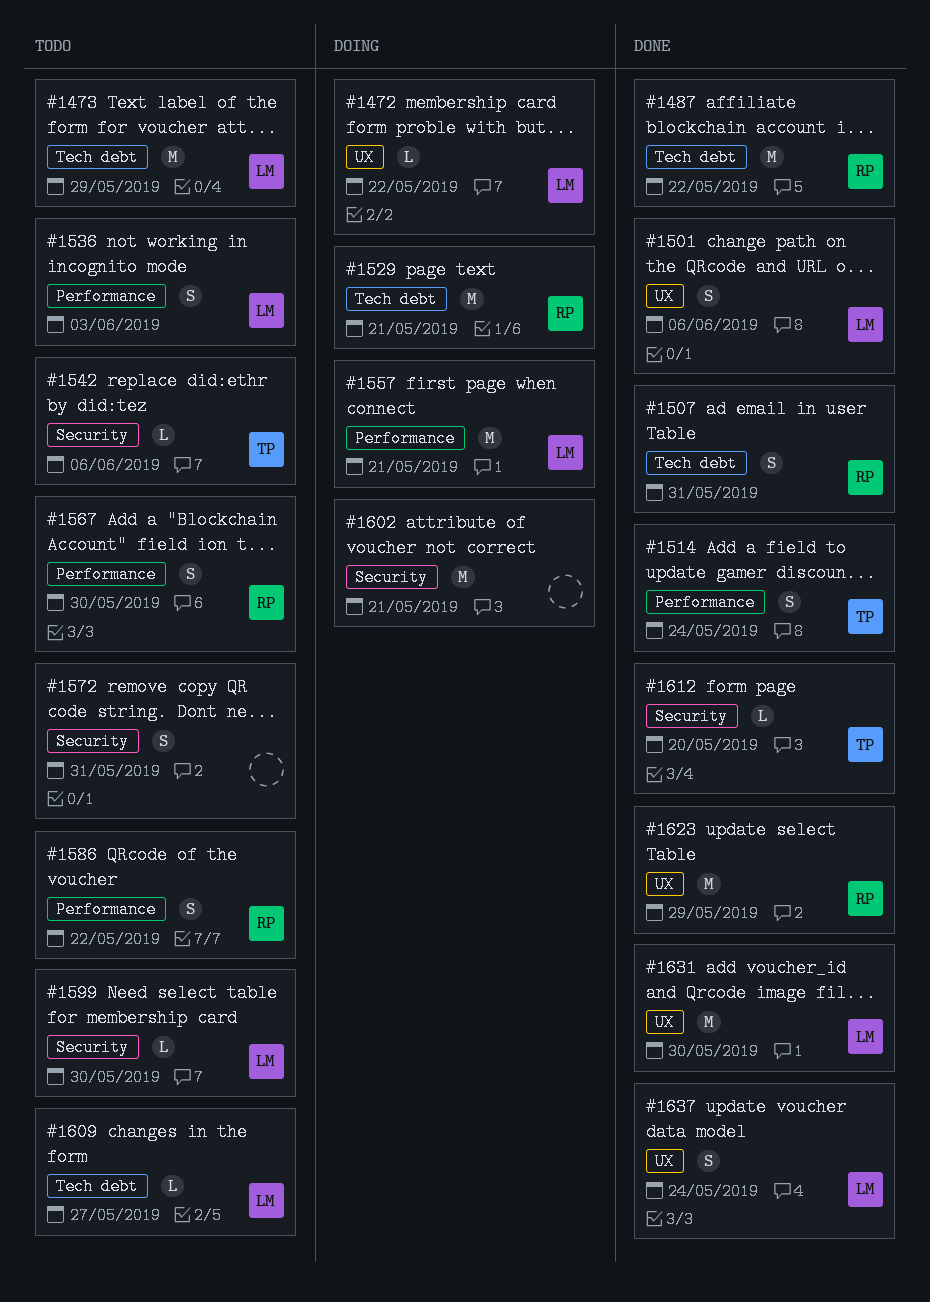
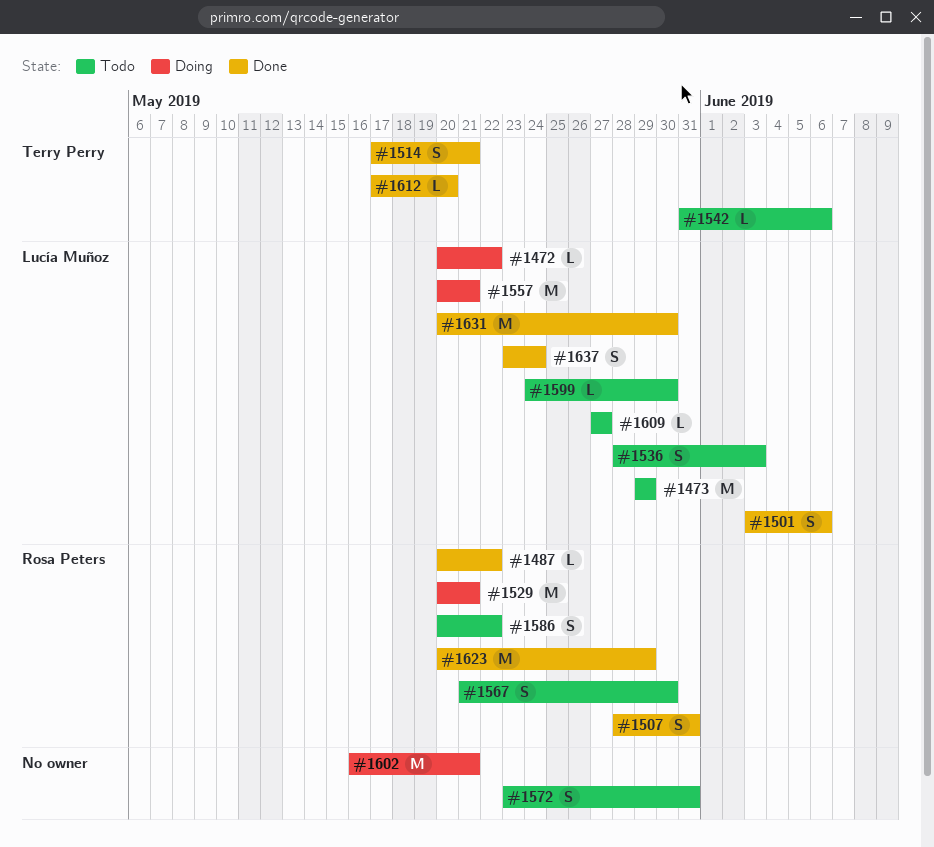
#1487, estimate: M -> L
#1514, due: May 24 -> May 21

